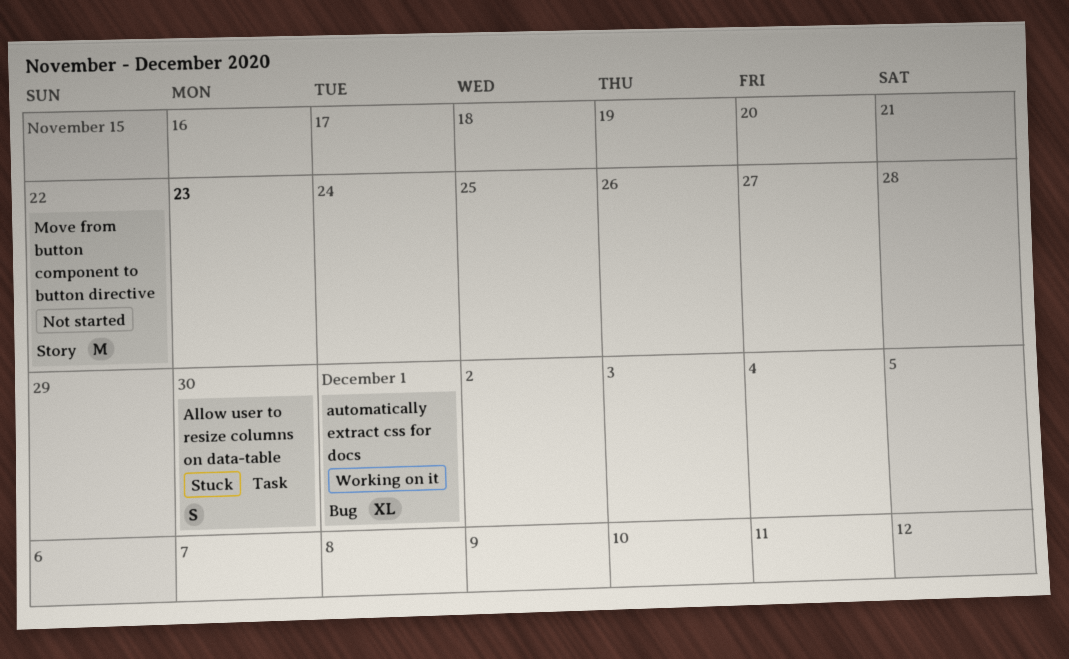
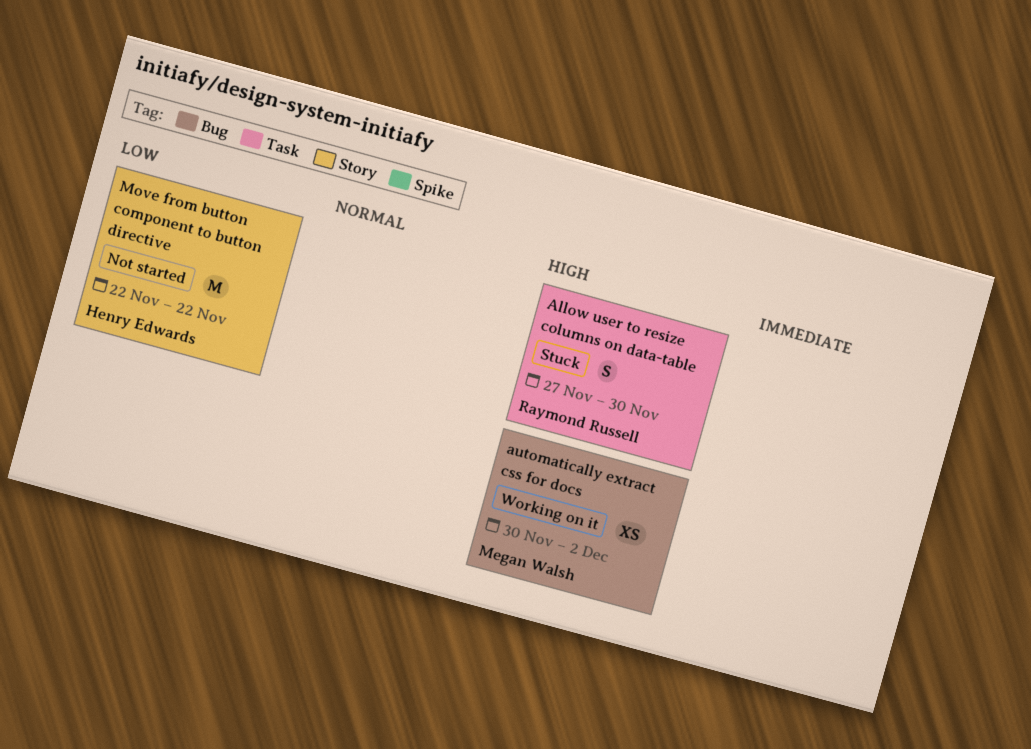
automatically extract css for docs, estimate: XL -> XS
automatically extract css for docs, due: Dec 1 -> Dec 2

